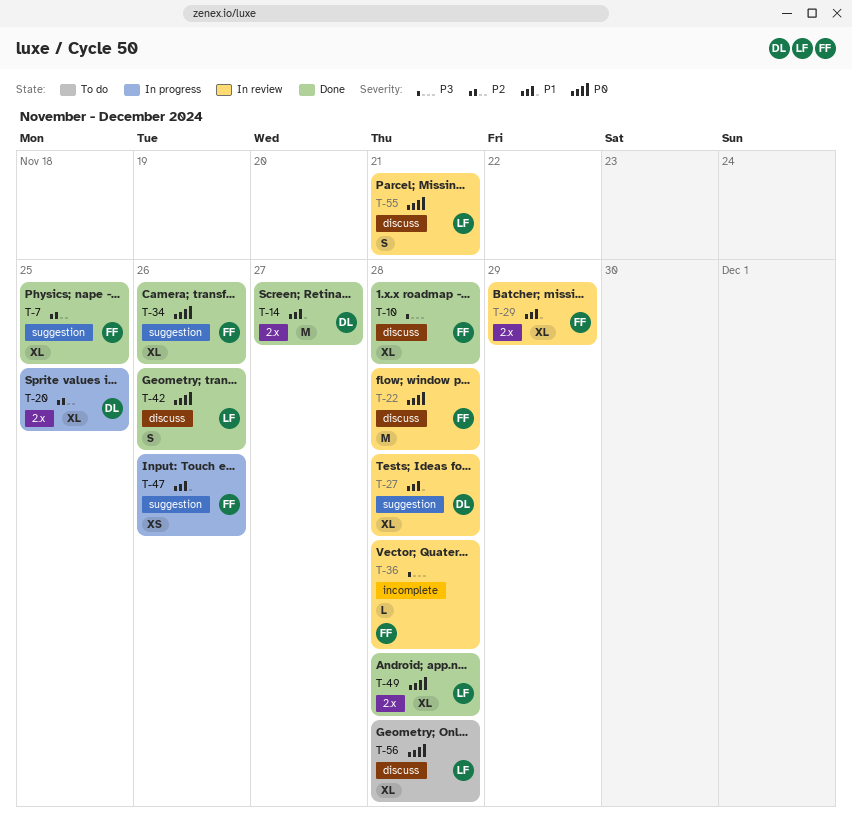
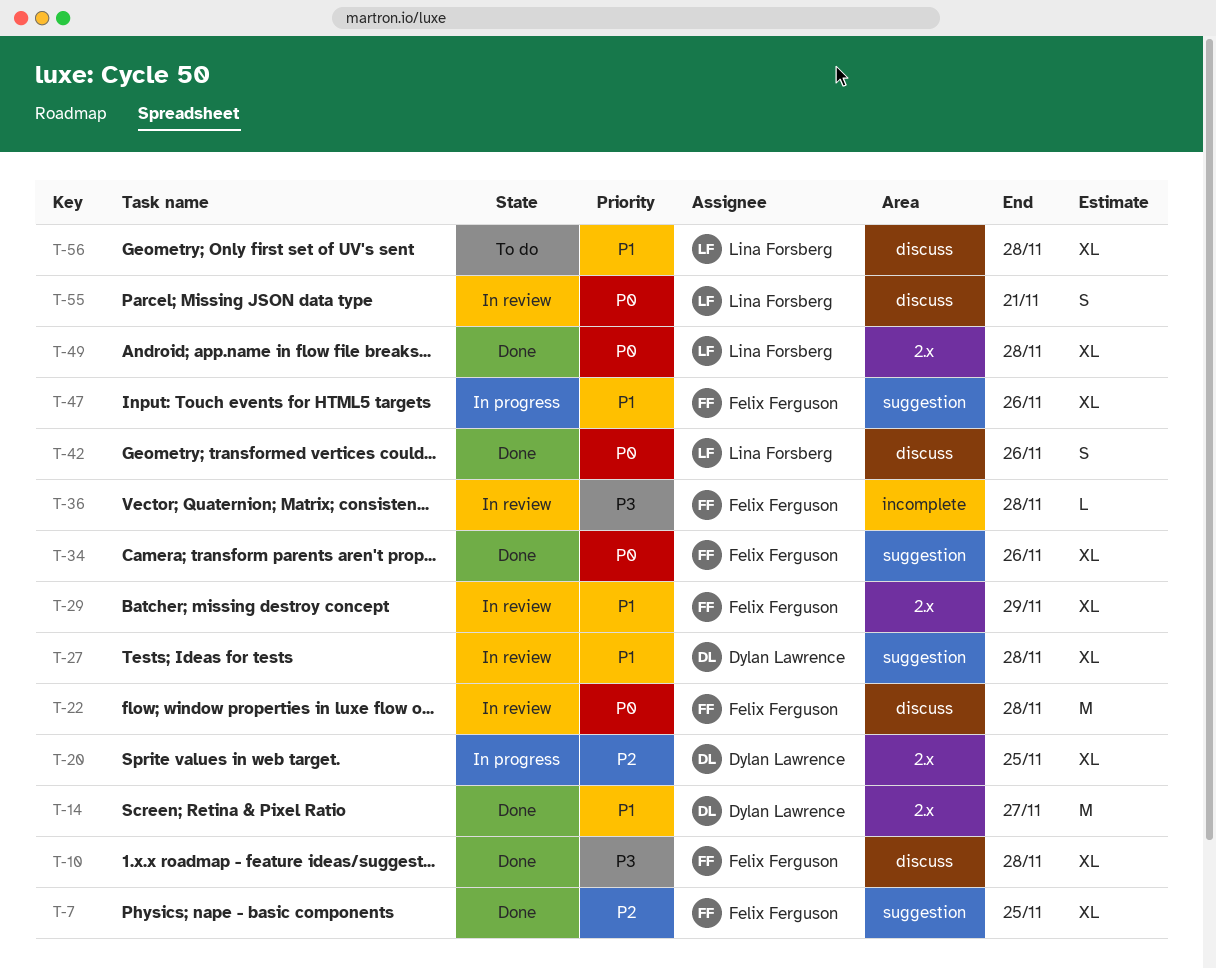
T-47, estimate: XS -> XL
T-56, priority: P0 -> P1

